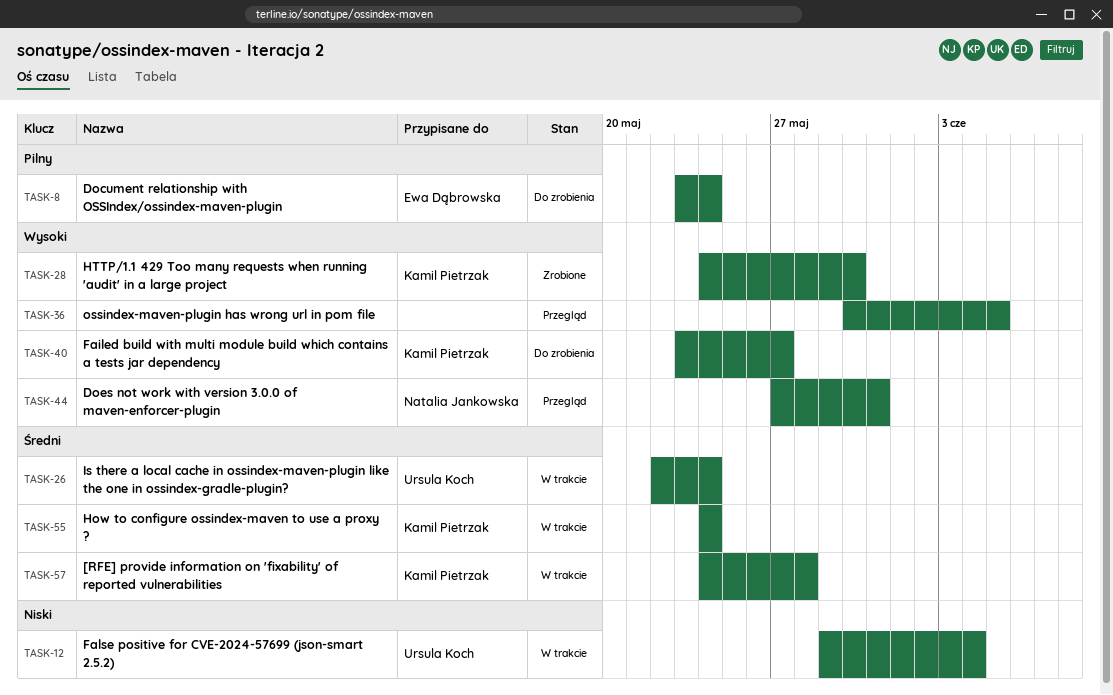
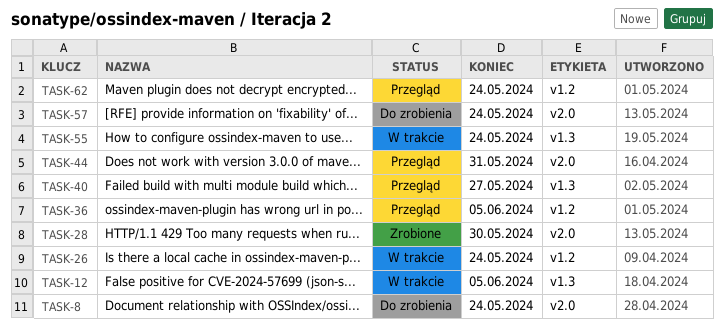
TASK-12, due: Jun 4 -> Jun 5
TASK-40, status: Do zrobienia -> Przegląd
TASK-57, status: W trakcie -> Do zrobienia
TASK-57, due: May 28 -> May 24
TASK-62: none -> present

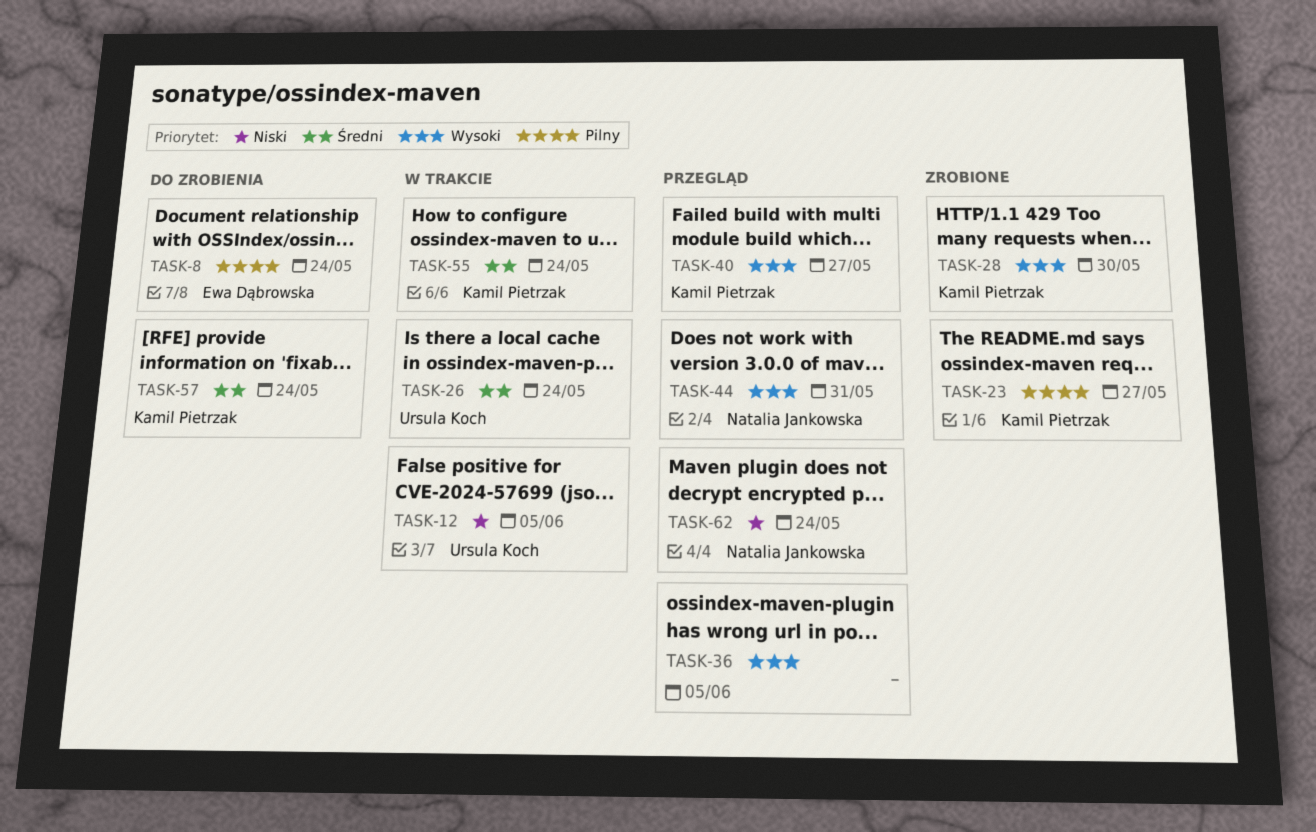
TASK-23: none -> present

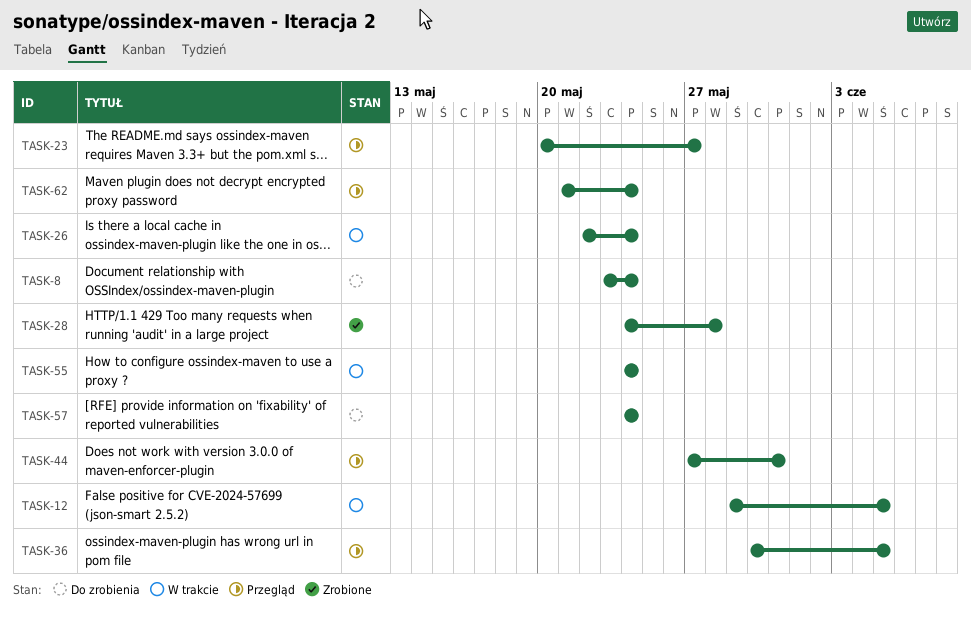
TASK-23, status: Zrobione -> Przegląd
TASK-28, due: May 30 -> May 28
TASK-40: present -> none

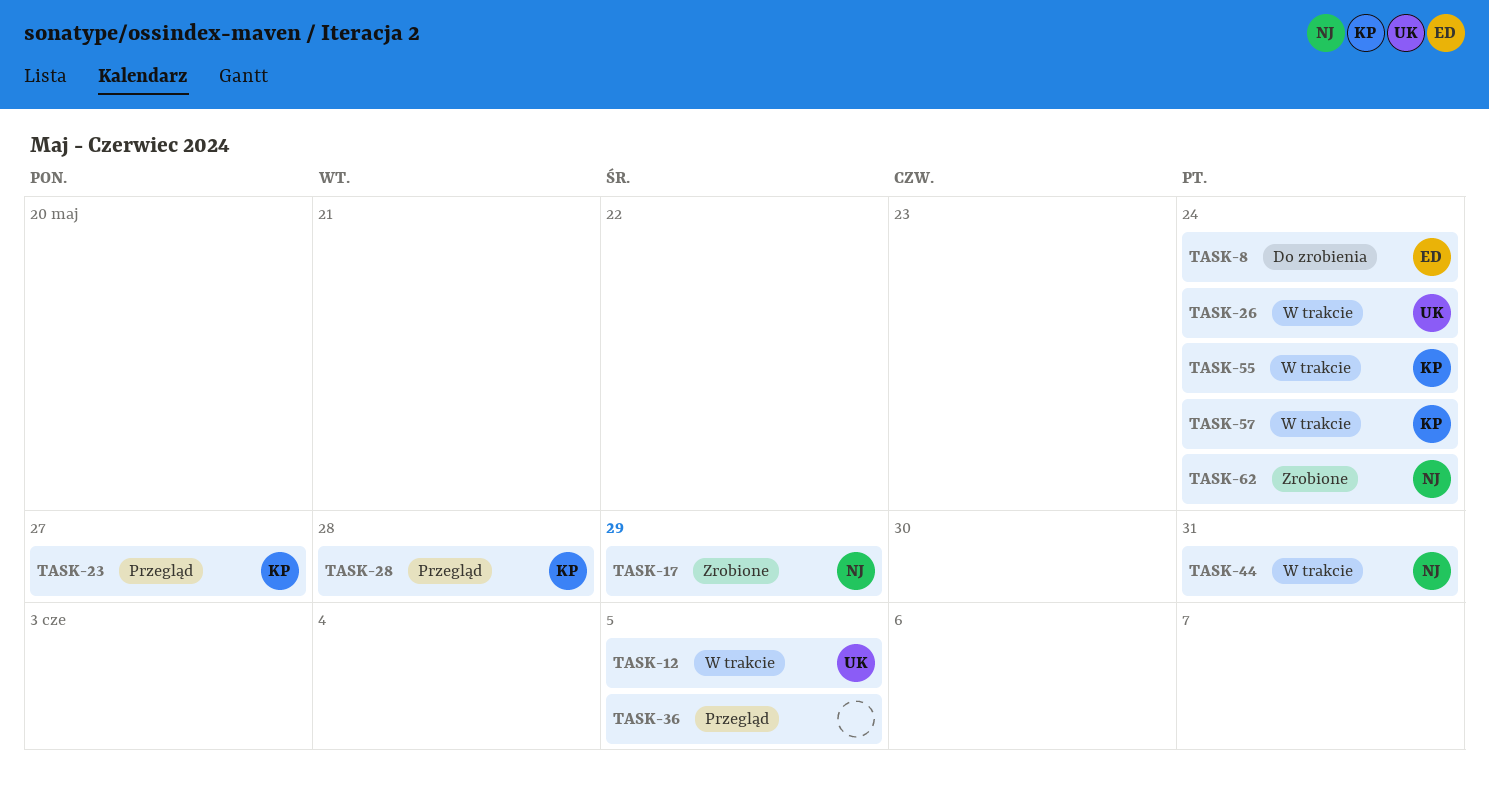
TASK-17: none -> present
TASK-28, status: Zrobione -> Przegląd
TASK-44, status: Przegląd -> W trakcie
TASK-57, status: Do zrobienia -> W trakcie
TASK-62, status: Przegląd -> Zrobione

